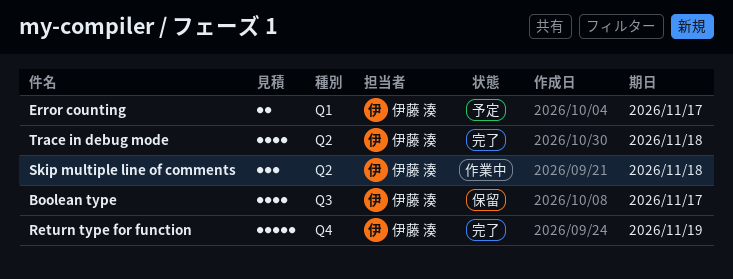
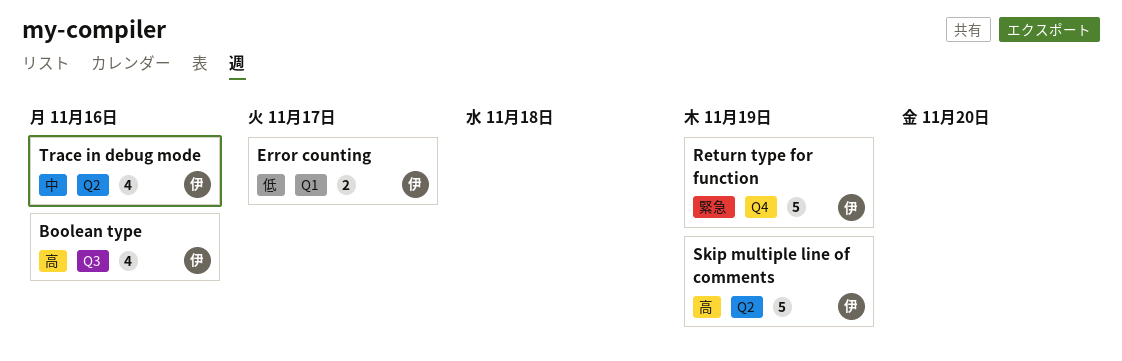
Boolean type, due: Nov 17 -> Nov 16
Skip multiple line of comments, estimate: 3 -> 5
Skip multiple line of comments, due: Nov 18 -> Nov 19
Trace in debug mode, due: Nov 18 -> Nov 16

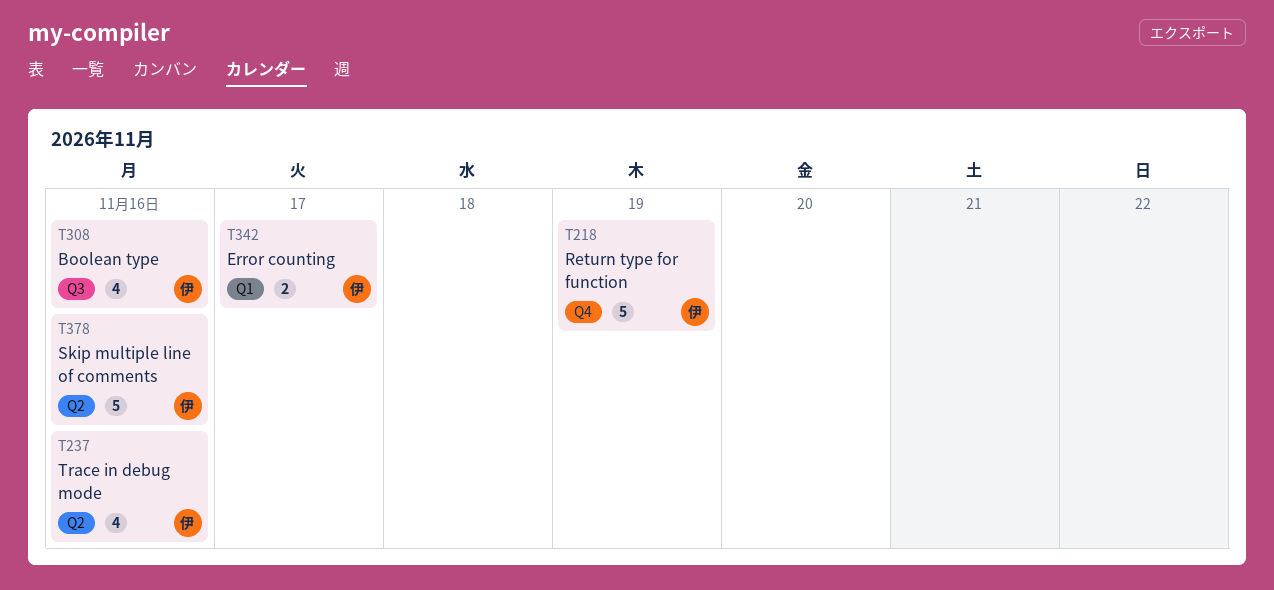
Skip multiple line of comments, due: Nov 19 -> Nov 16

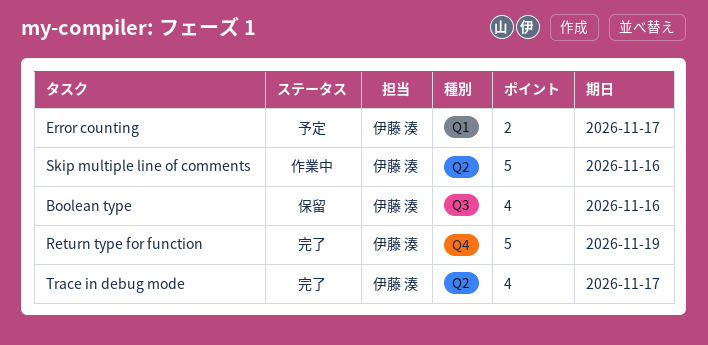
Trace in debug mode, due: Nov 16 -> Nov 17

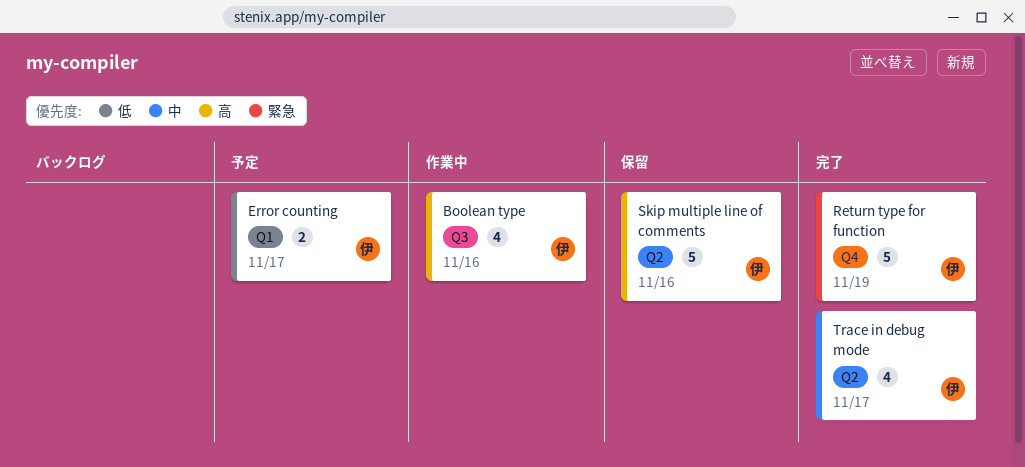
Boolean type, status: 保留 -> 作業中
Skip multiple line of comments, status: 作業中 -> 保留

